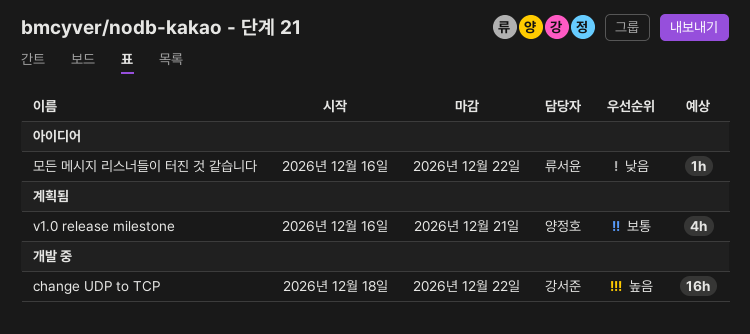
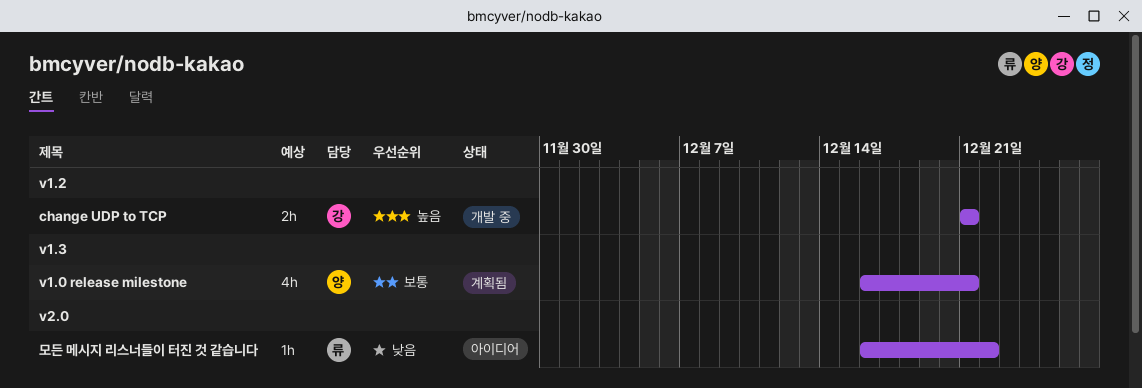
change UDP to TCP, estimate: 16h -> 2h
change UDP to TCP, start: Dec 18 -> Dec 21
change UDP to TCP, due: Dec 22 -> Dec 21

